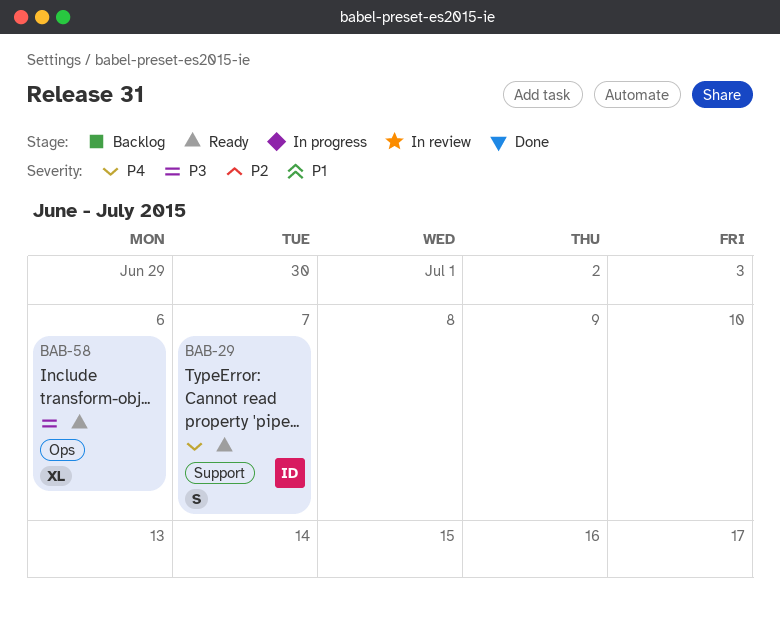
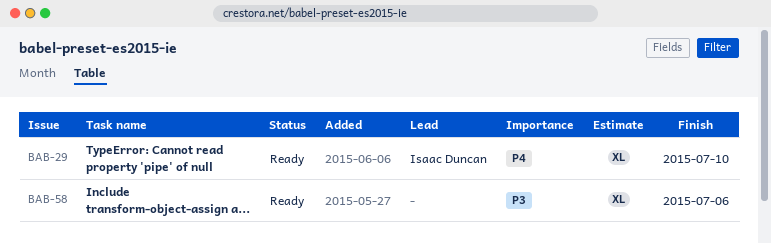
BAB-29, estimate: S -> XL
BAB-29, due: Jul 7 -> Jul 10

